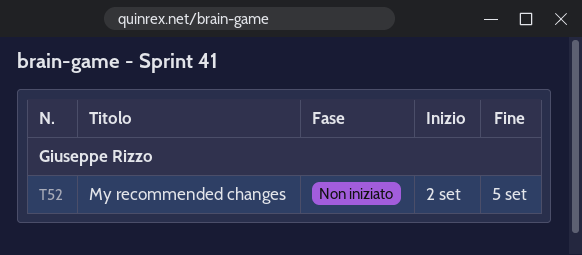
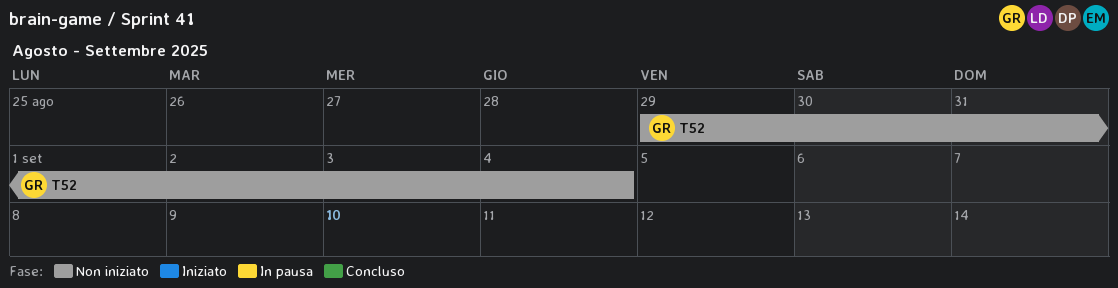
T52, start: Sep 2 -> Aug 29
T52, due: Sep 5 -> Sep 4

